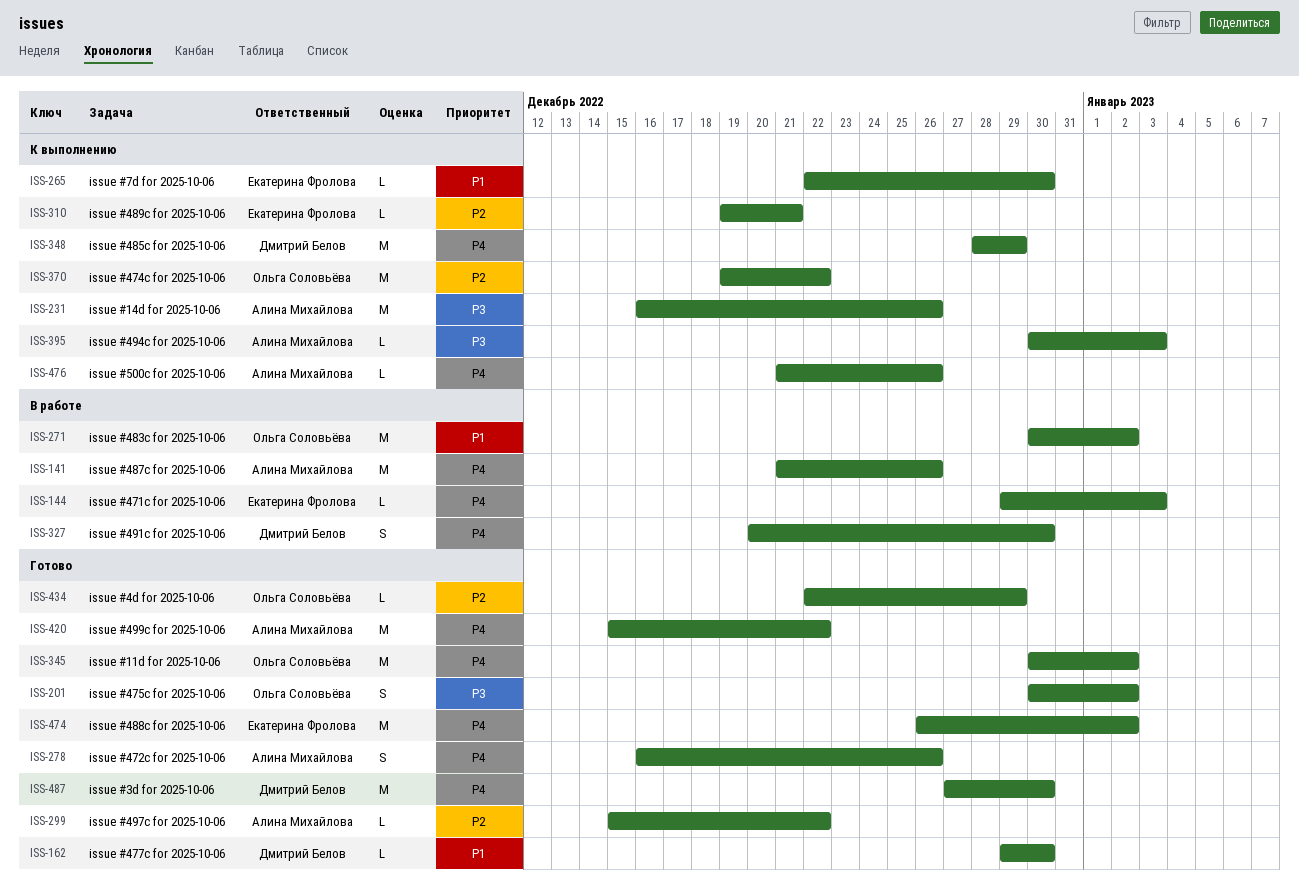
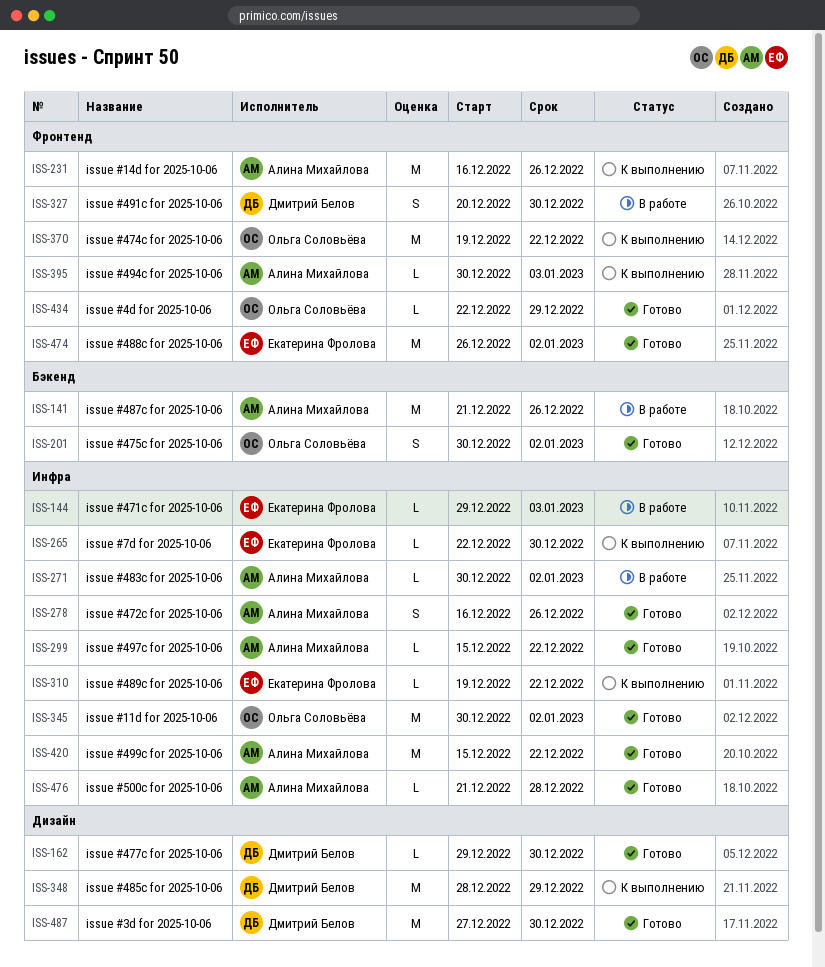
ISS-271, owner: Ольга Соловьёва -> Алина Михайлова
ISS-271, estimate: M -> L
ISS-310, due: Dec 21 -> Dec 22
ISS-476, status: К выполнению -> Готово
ISS-476, due: Dec 26 -> Dec 28

